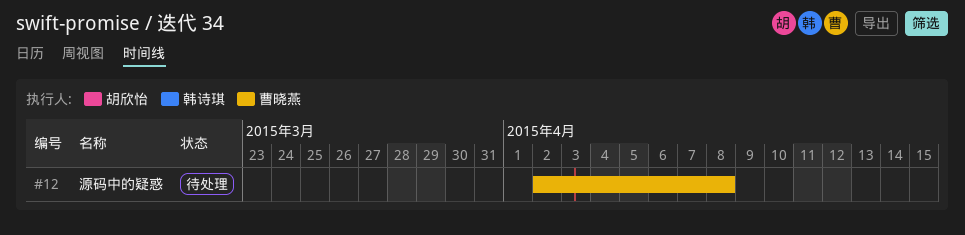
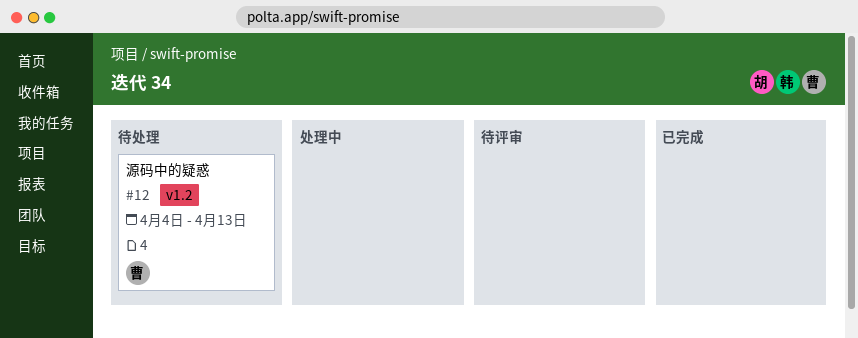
#12, start: Apr 2 -> Apr 4
#12, due: Apr 8 -> Apr 13

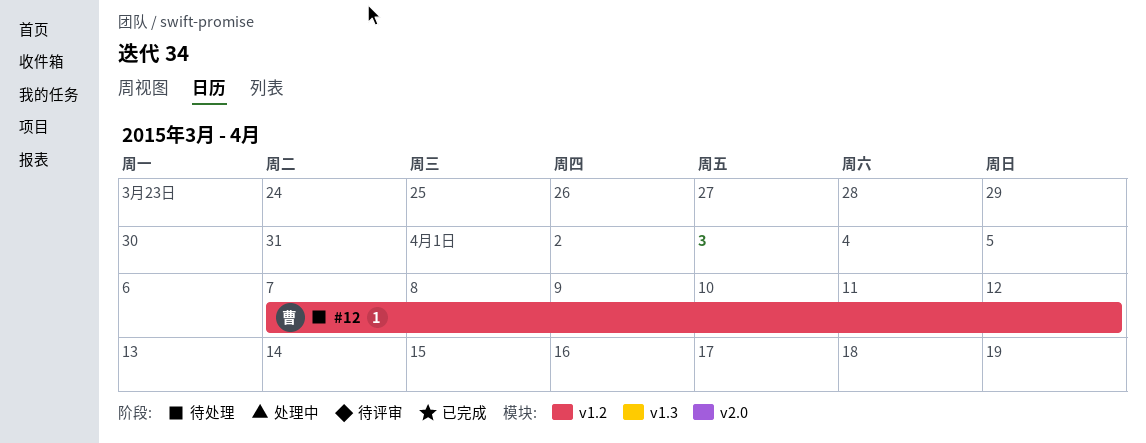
#12, start: Apr 4 -> Apr 7
#12, due: Apr 13 -> Apr 12

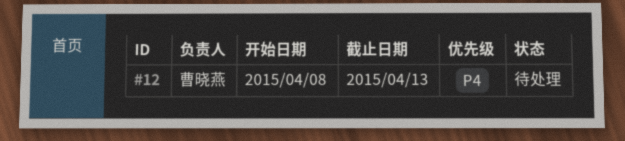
#12, start: Apr 7 -> Apr 8
#12, due: Apr 12 -> Apr 13

